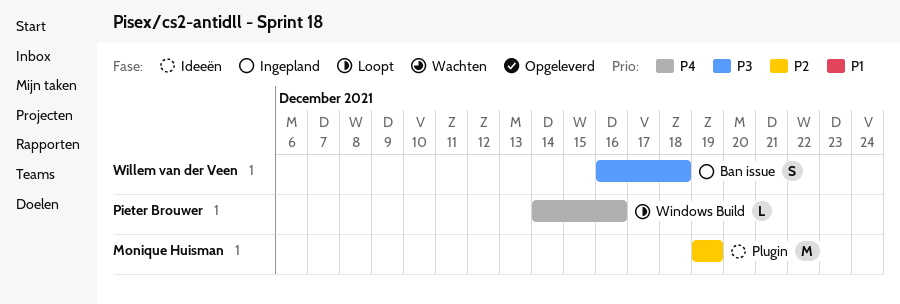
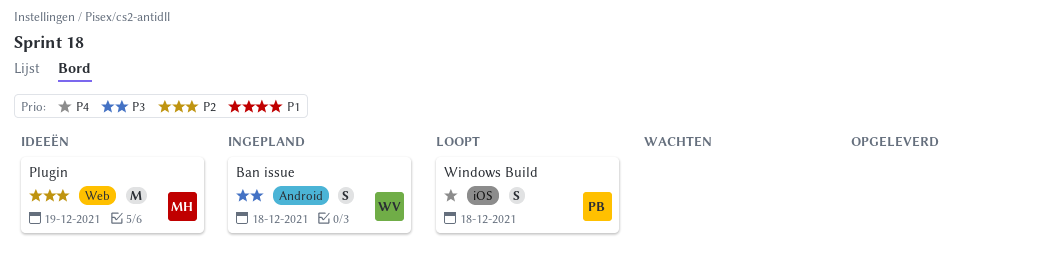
Windows Build, estimate: L -> S
Windows Build, due: Dec 16 -> Dec 18

